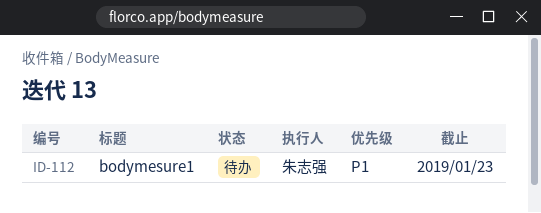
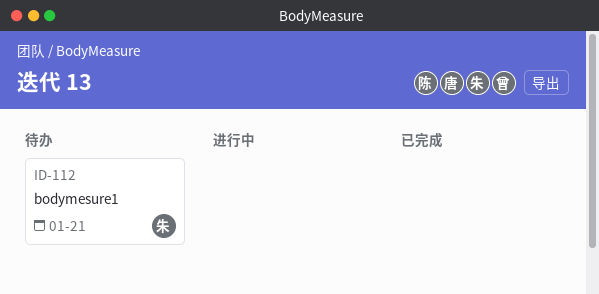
ID-112, due: Jan 23 -> Jan 21

